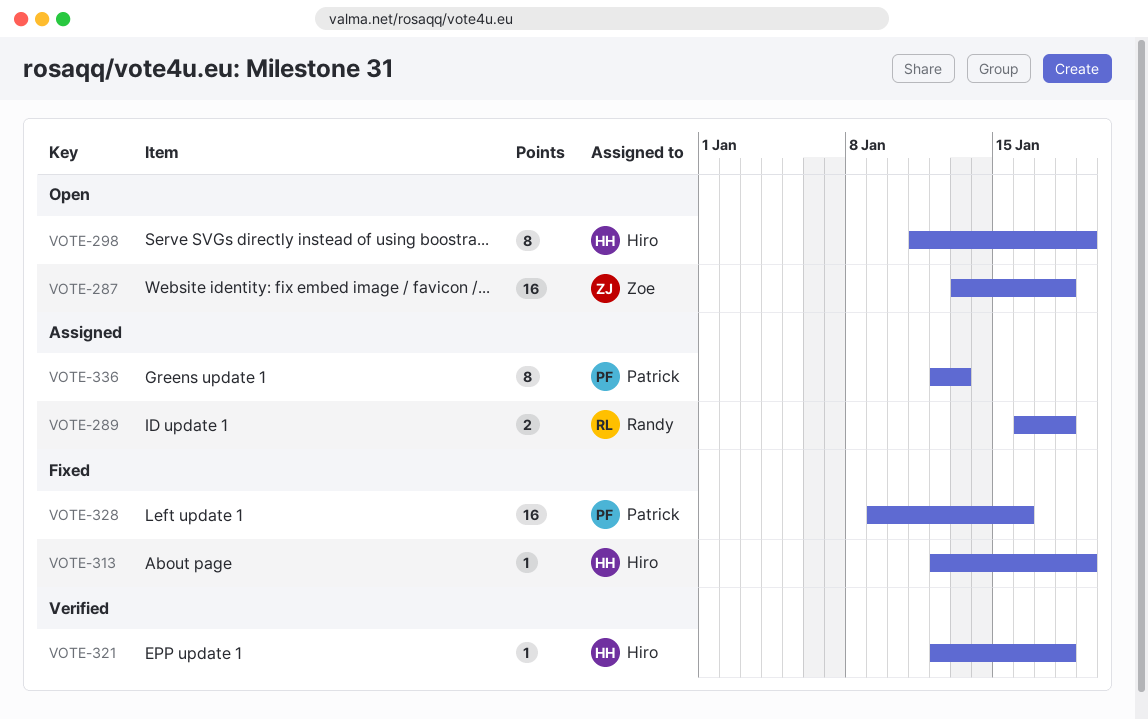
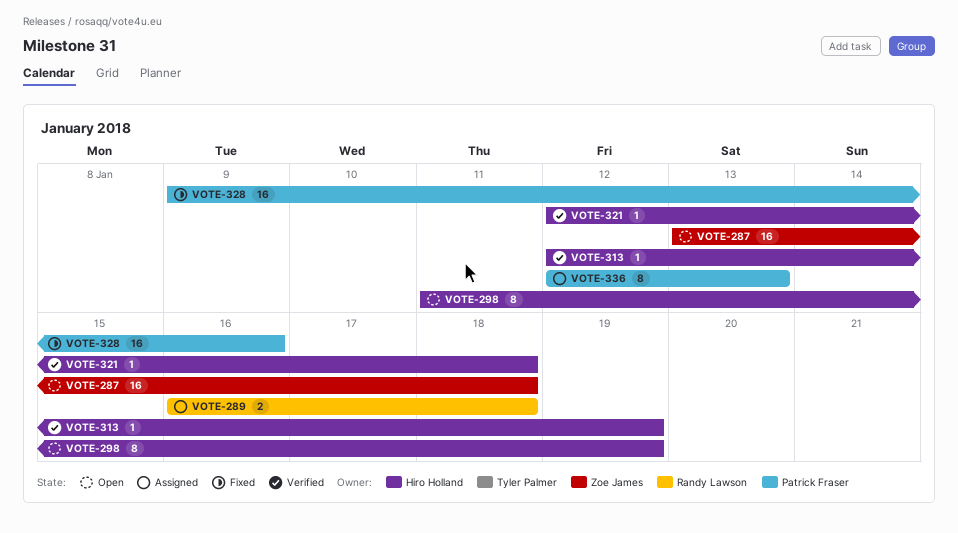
VOTE-313, status: Fixed -> Verified

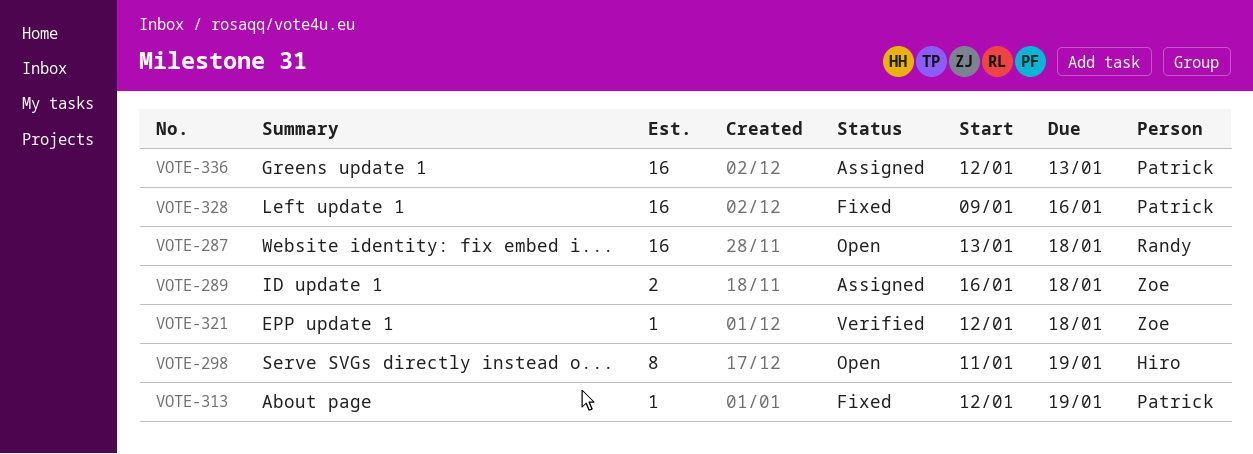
VOTE-287, owner: Zoe James -> Randy Lawson
VOTE-289, owner: Randy Lawson -> Zoe James
VOTE-313, status: Verified -> Fixed
VOTE-313, owner: Hiro Holland -> Patrick Fraser
VOTE-321, owner: Hiro Holland -> Zoe James
VOTE-336, estimate: 8 -> 16

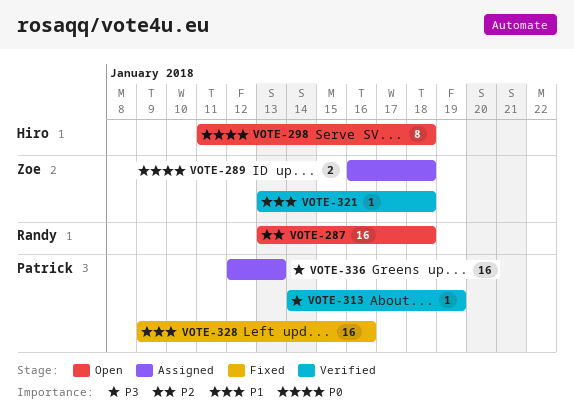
VOTE-298, due: Jan 19 -> Jan 18
VOTE-313, status: Fixed -> Verified
VOTE-313, start: Jan 12 -> Jan 14
VOTE-321, start: Jan 12 -> Jan 13

